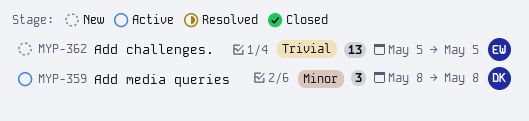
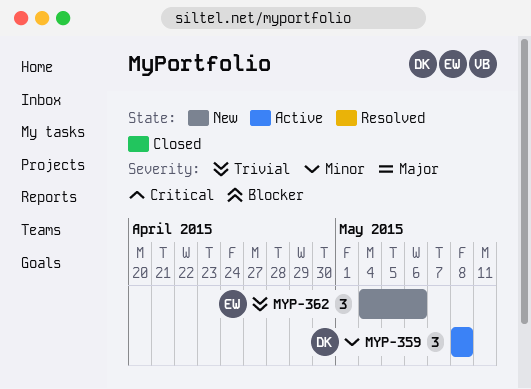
MYP-362, estimate: 13 -> 3
MYP-362, start: May 5 -> May 4
MYP-362, due: May 5 -> May 6

